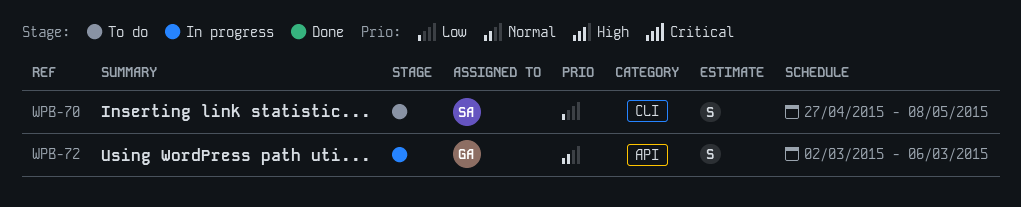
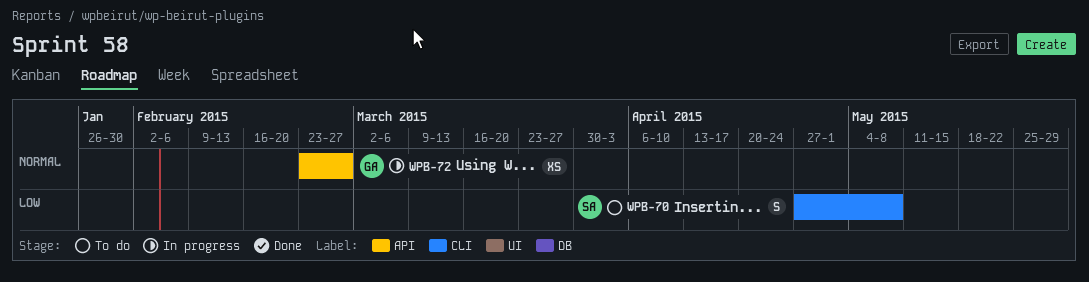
WPB-72, estimate: S -> XS
WPB-72, start: Mar 2 -> Feb 23
WPB-72, due: Mar 6 -> Feb 27

